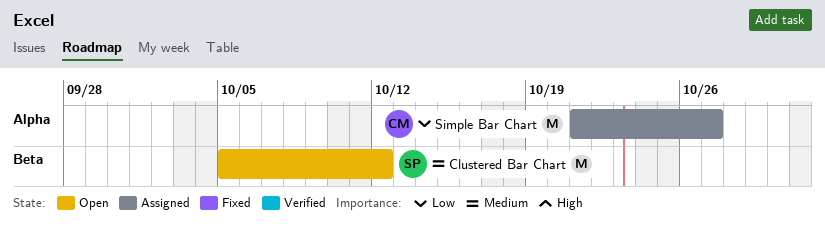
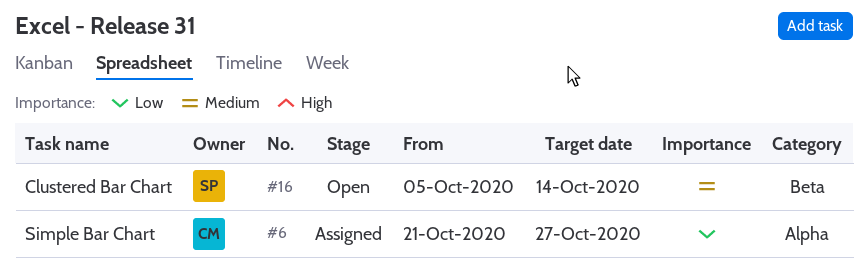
Clustered Bar Chart, due: Oct 12 -> Oct 14

